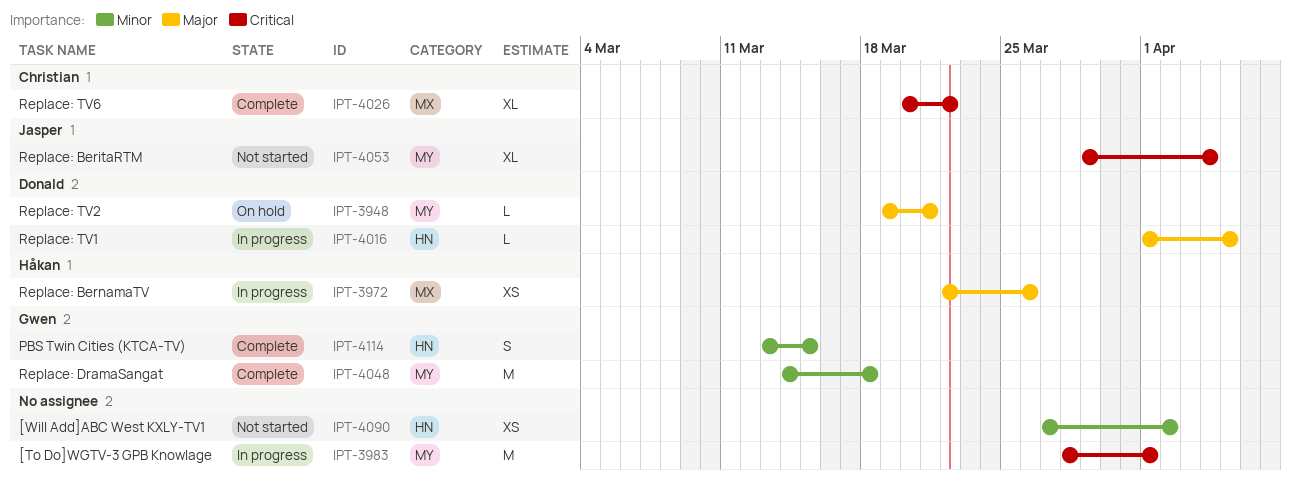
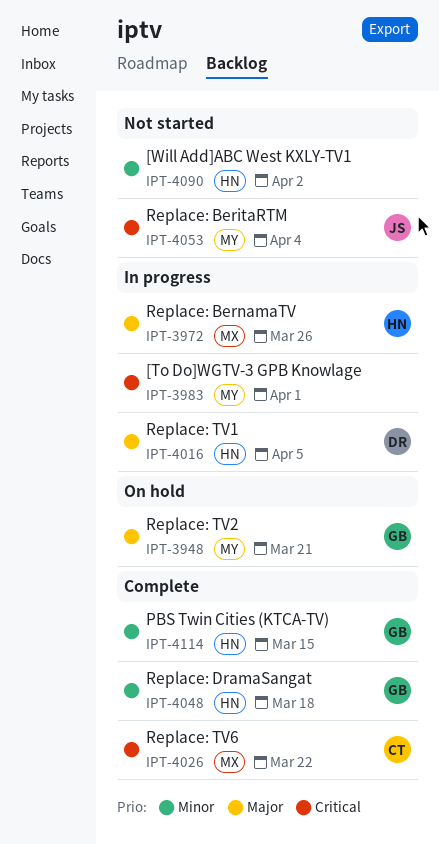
IPT-3948, owner: Donald -> Gwen
IPT-4048, label: MY -> HN

